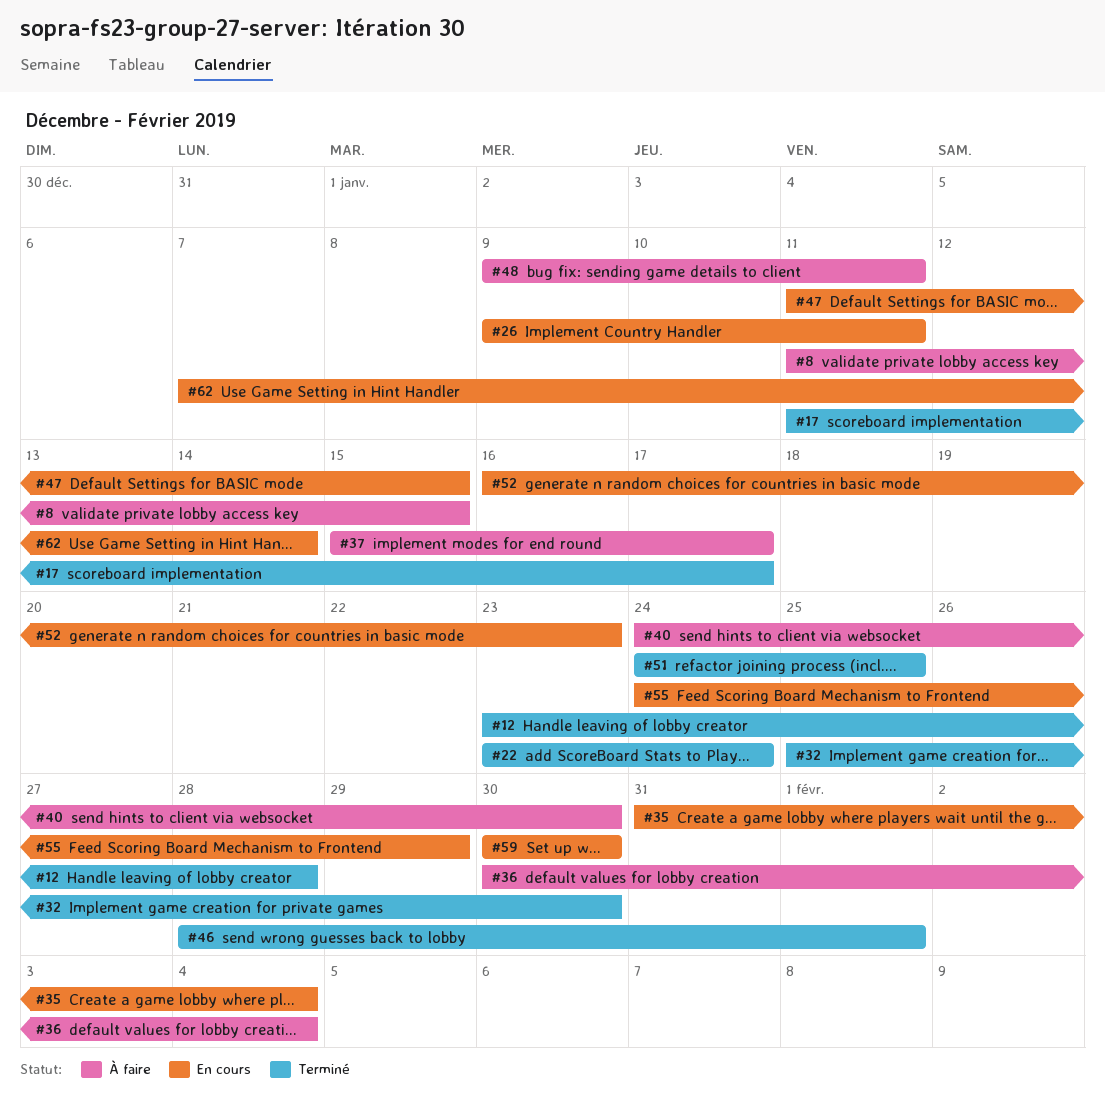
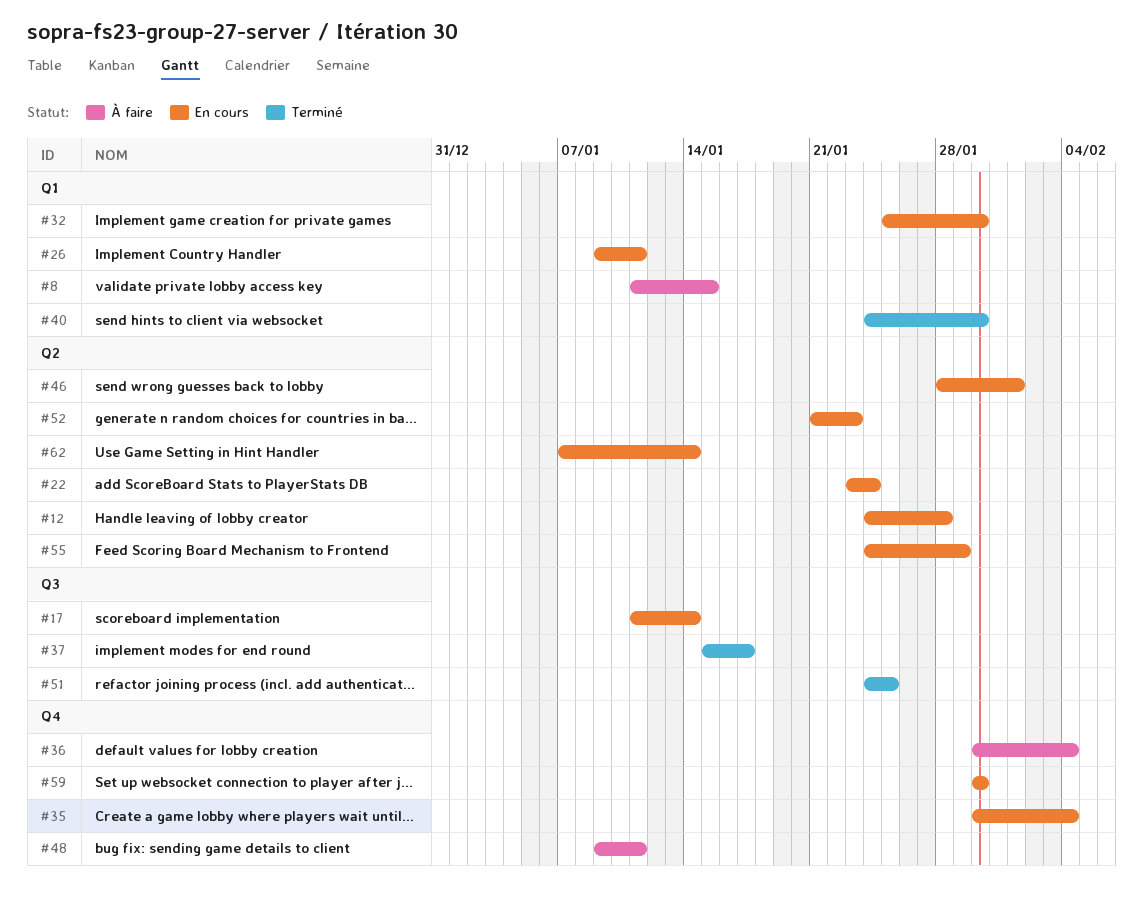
#12, status: Terminé -> En cours
#12, start: Jan 23 -> Jan 24
#17, status: Terminé -> En cours
#17, due: Jan 17 -> Jan 14
#22, status: Terminé -> En cours
#32, status: Terminé -> En cours
#35, start: Jan 31 -> Jan 30
#37, status: À faire -> Terminé
#40, status: À faire -> Terminé
#46, status: Terminé -> En cours
#47: present -> none
#52, start: Jan 16 -> Jan 21

